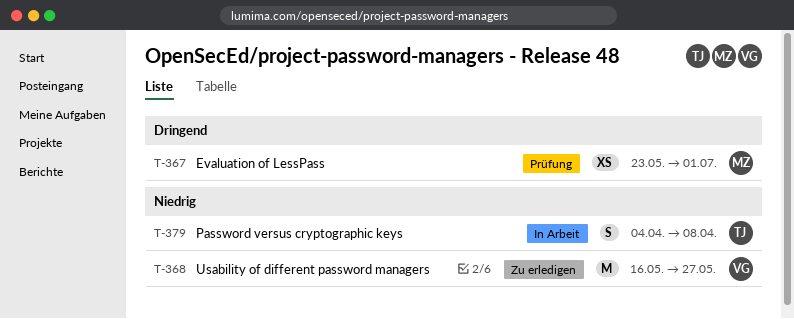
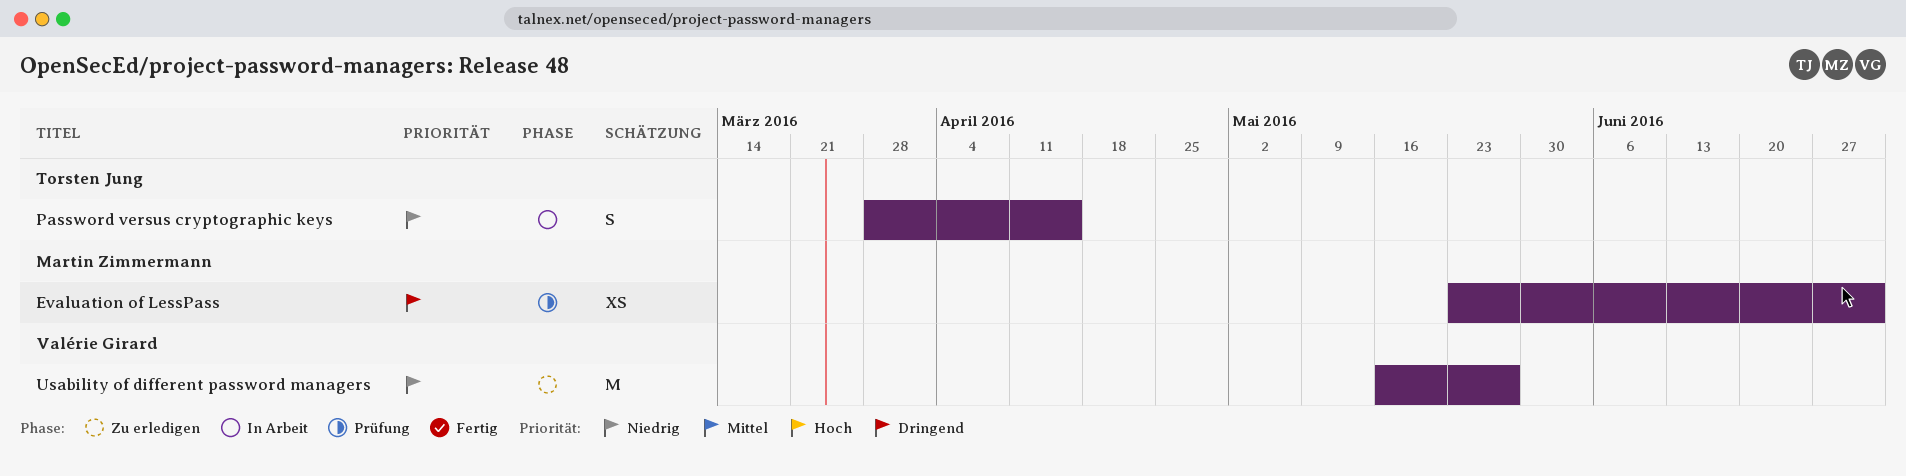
Password versus cryptographic keys, start: Apr 4 -> Mar 28
Password versus cryptographic keys, due: Apr 8 -> Apr 15

